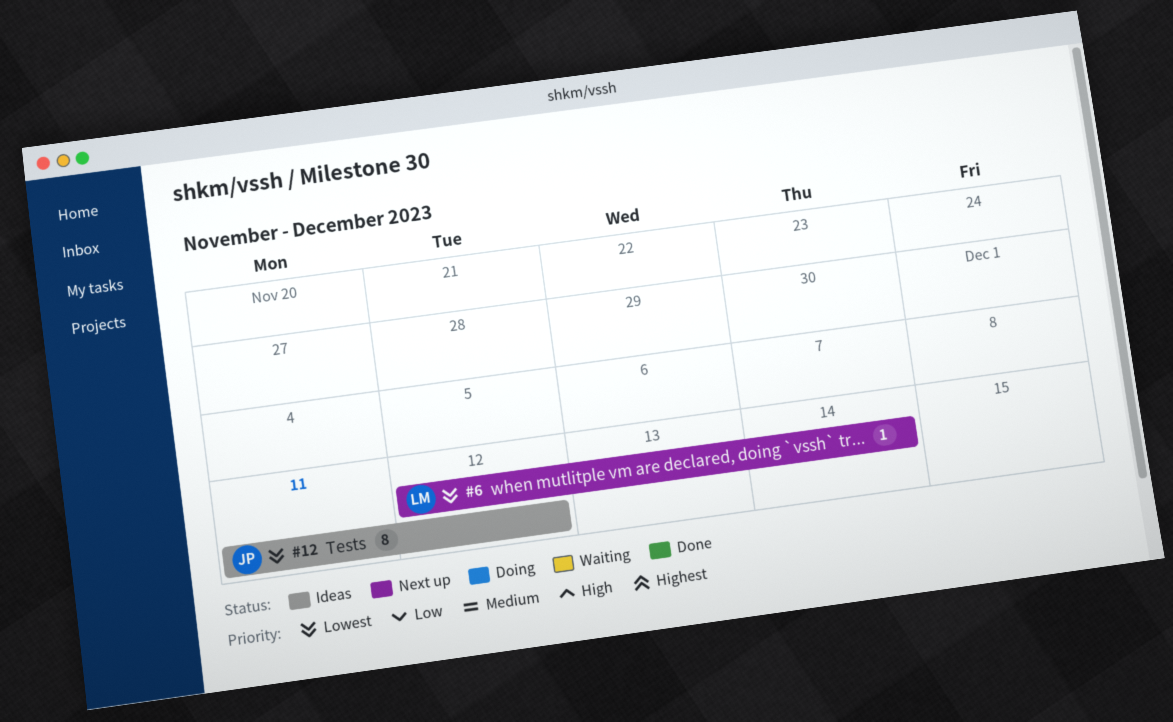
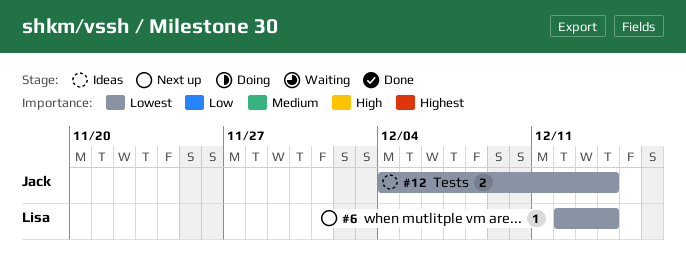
#12, estimate: 8 -> 2
#12, start: Dec 11 -> Dec 4
#12, due: Dec 12 -> Dec 14

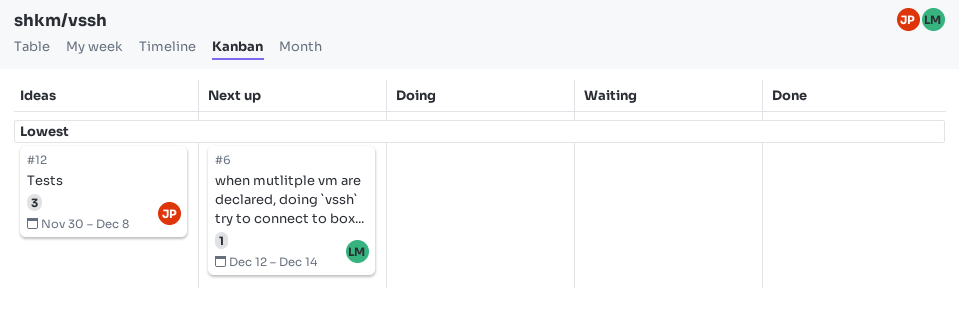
#12, estimate: 2 -> 3
#12, start: Dec 4 -> Nov 30
#12, due: Dec 14 -> Dec 8

